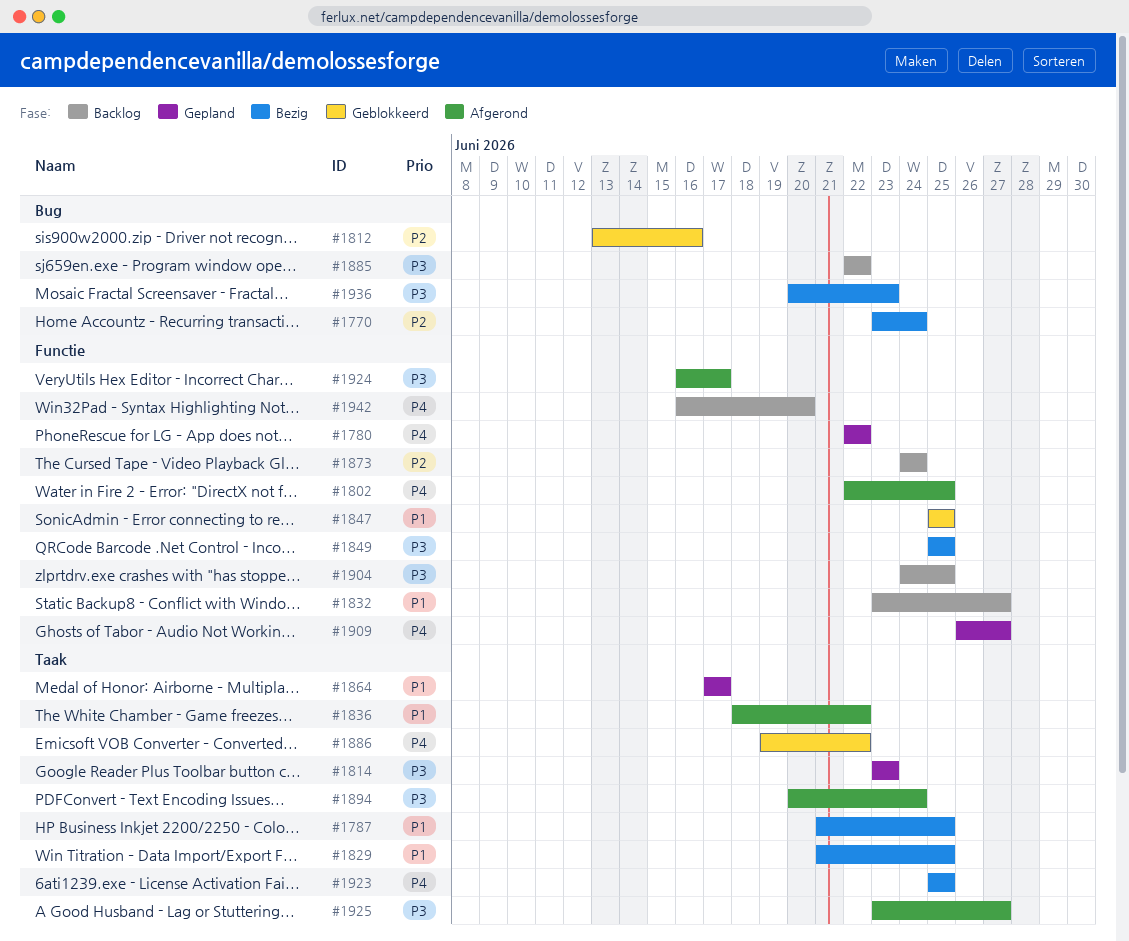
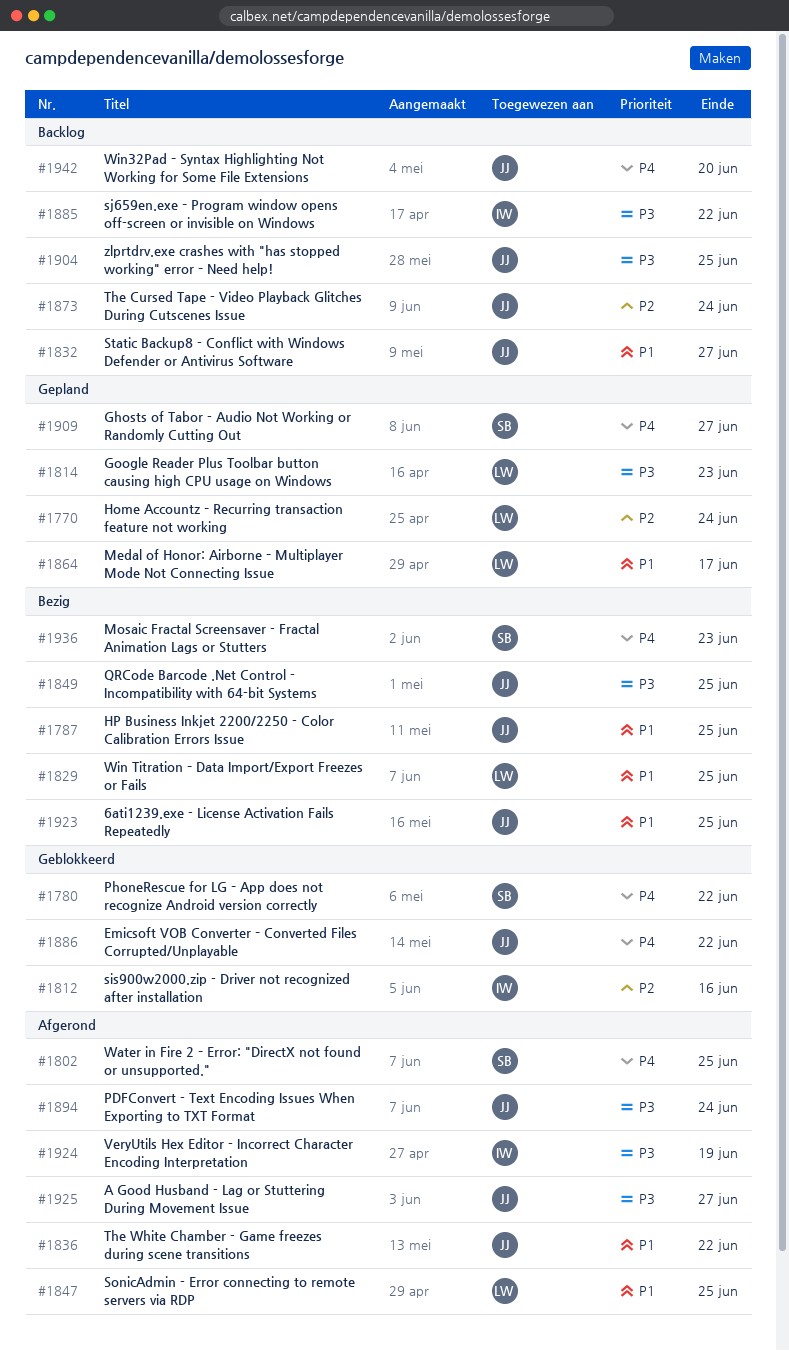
#1770, status: Bezig -> Gepland
#1780, status: Gepland -> Geblokkeerd
#1847, status: Geblokkeerd -> Afgerond
#1923, priority: P4 -> P1
#1924, due: Jun 17 -> Jun 19
#1936, priority: P3 -> P4

